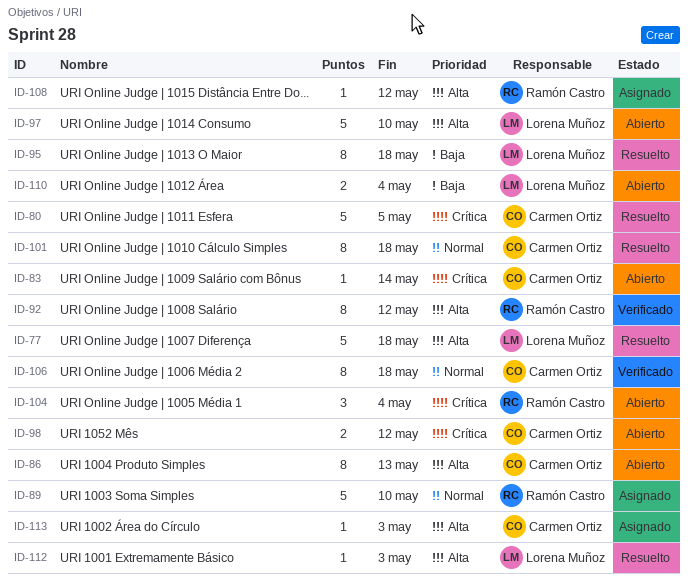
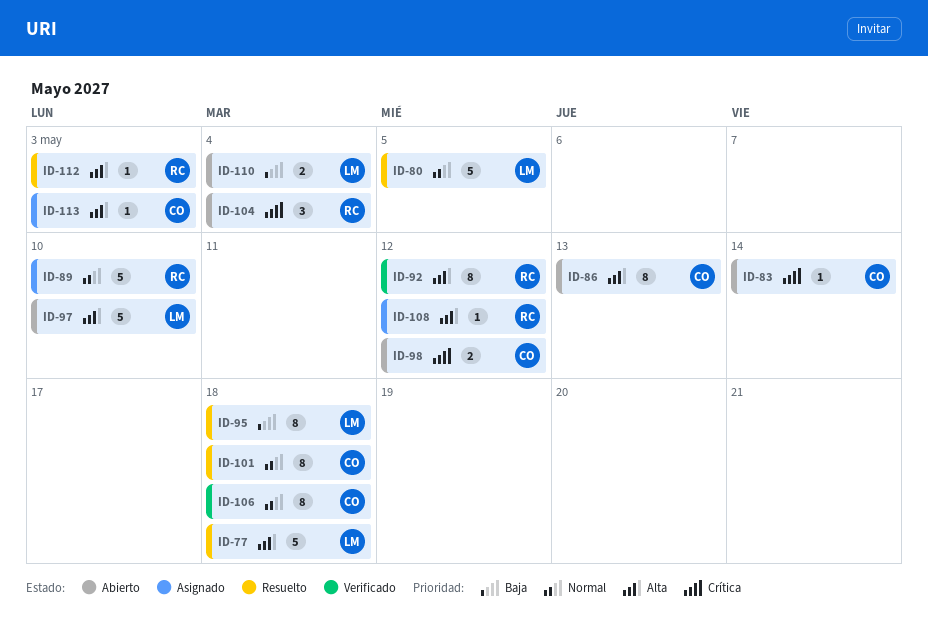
ID-80, owner: Carmen Ortiz -> Lorena Muñoz
ID-80, priority: Crítica -> Normal
ID-112, owner: Lorena Muñoz -> Ramón Castro

